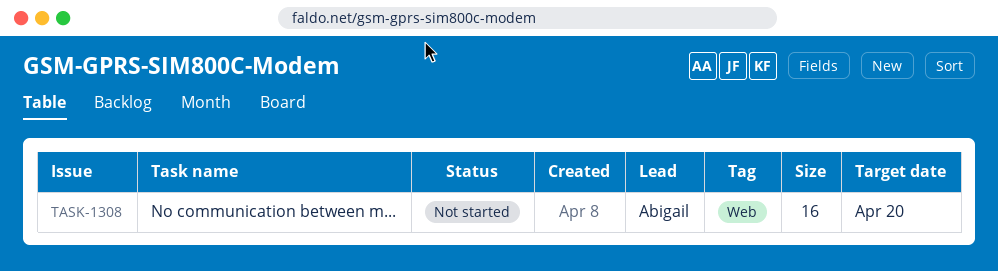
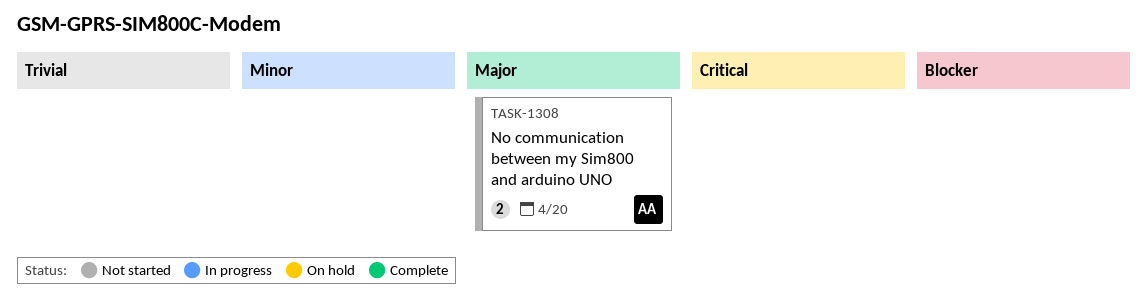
TASK-1308, estimate: 16 -> 2

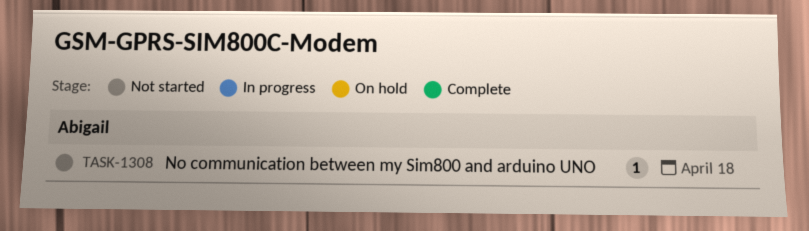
TASK-1308, estimate: 2 -> 1
TASK-1308, due: Apr 20 -> Apr 18

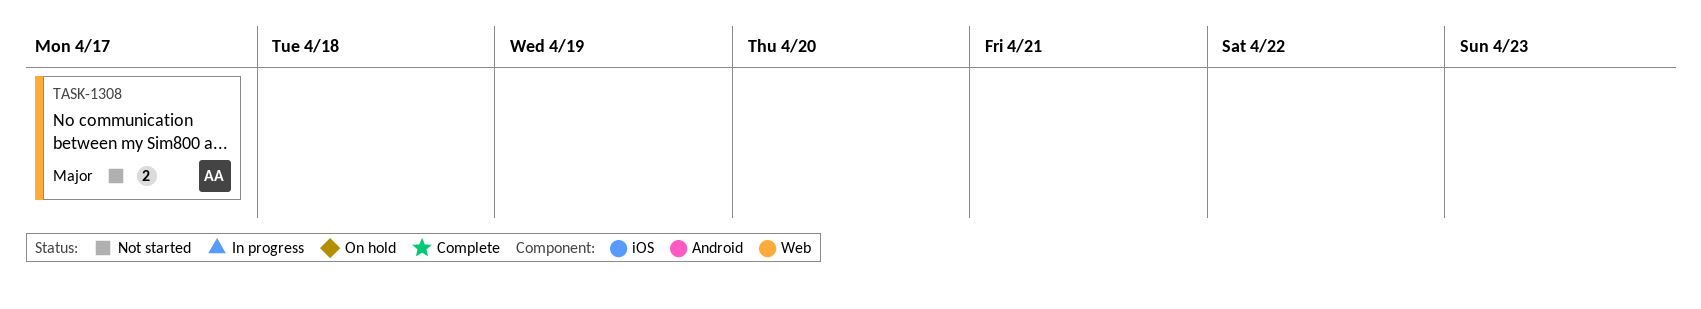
TASK-1308, estimate: 1 -> 2
TASK-1308, due: Apr 18 -> Apr 17

